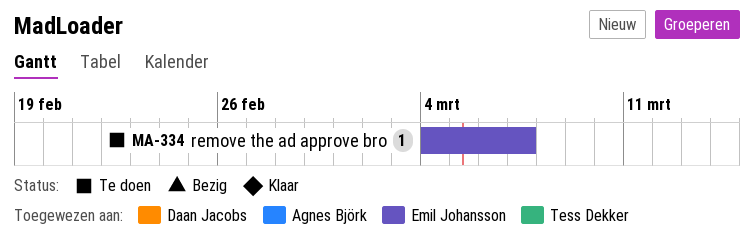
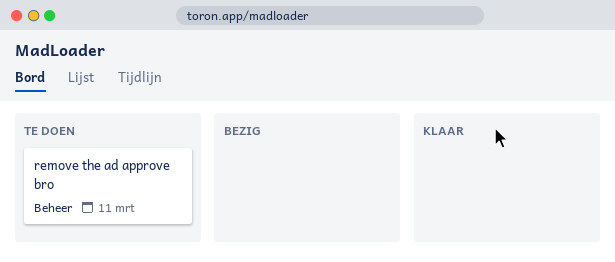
remove the ad approve bro, due: Mar 7 -> Mar 11

